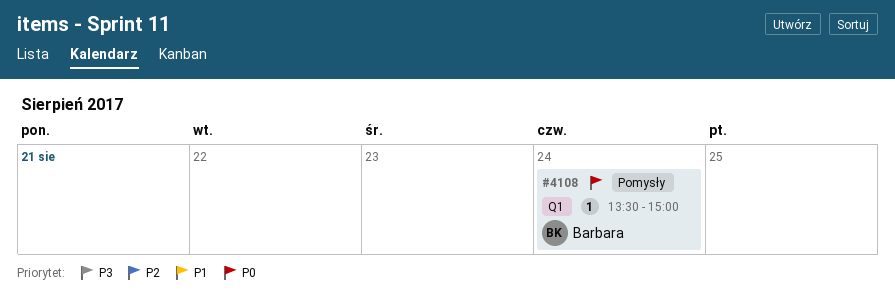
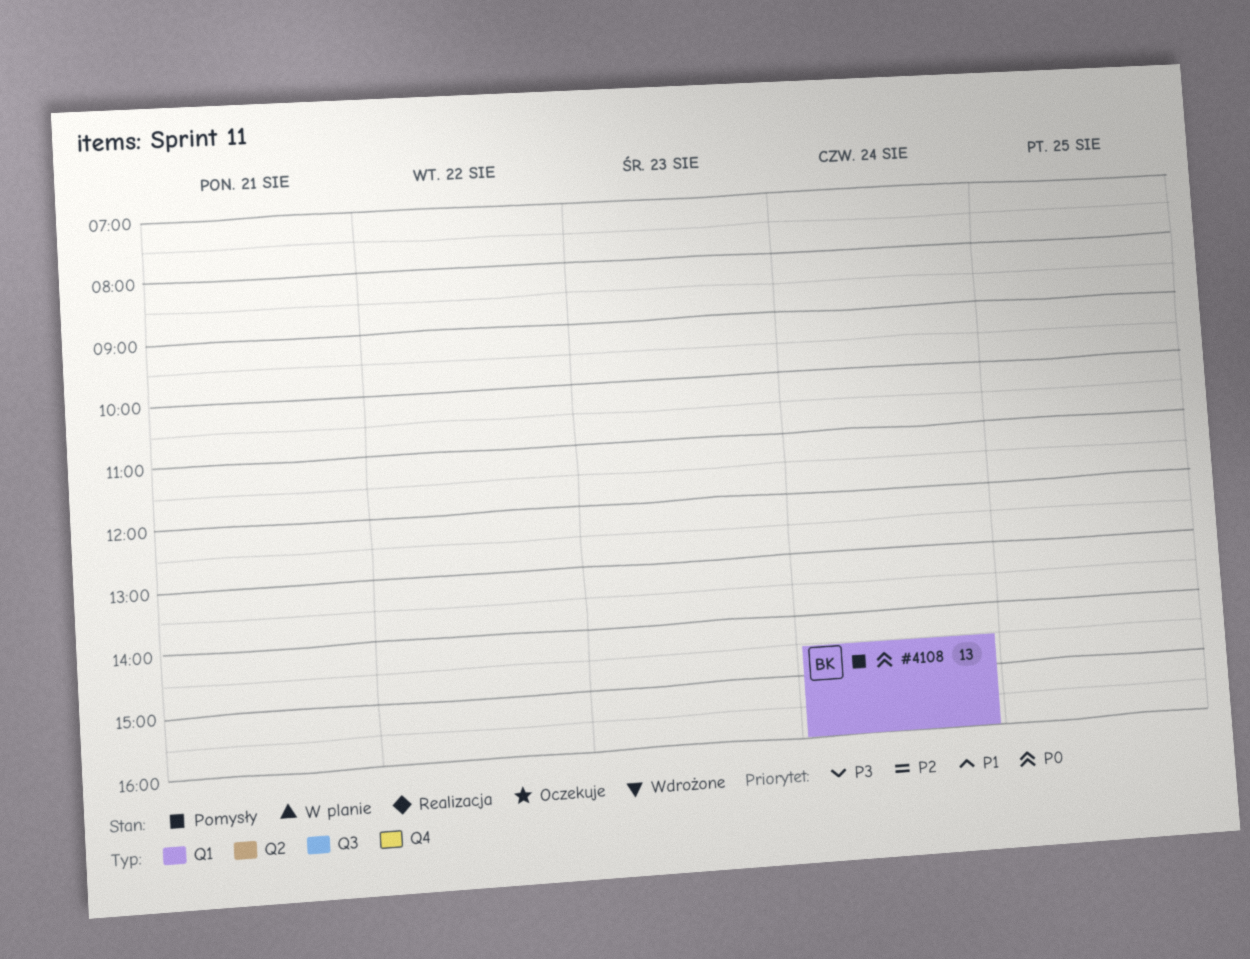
#4108, estimate: 1 -> 13
#4108, begins: 13:30 -> 14:30
#4108, ends: 15:00 -> 16:00

